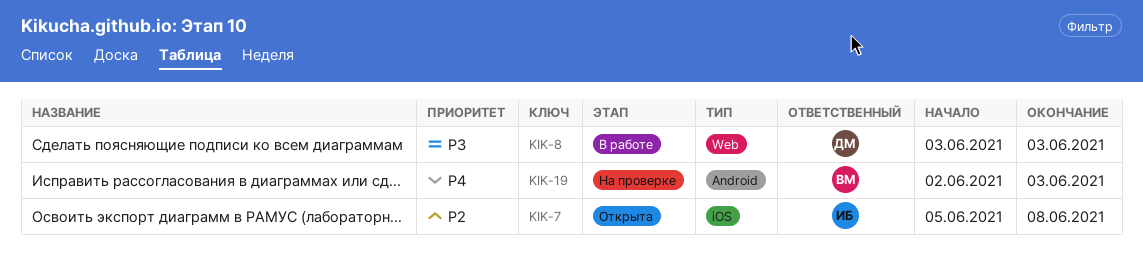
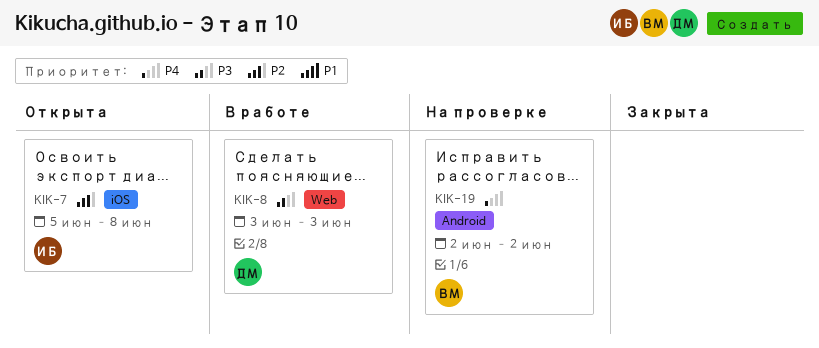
KIK-19, due: Jun 3 -> Jun 2

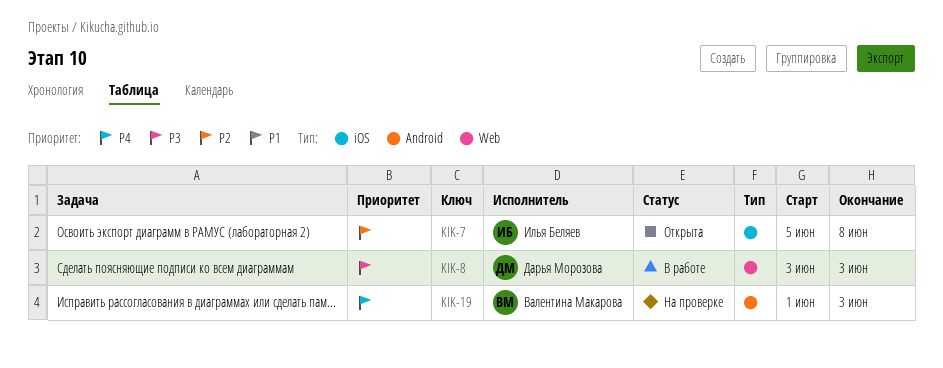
KIK-19, start: Jun 2 -> Jun 1
KIK-19, due: Jun 2 -> Jun 3

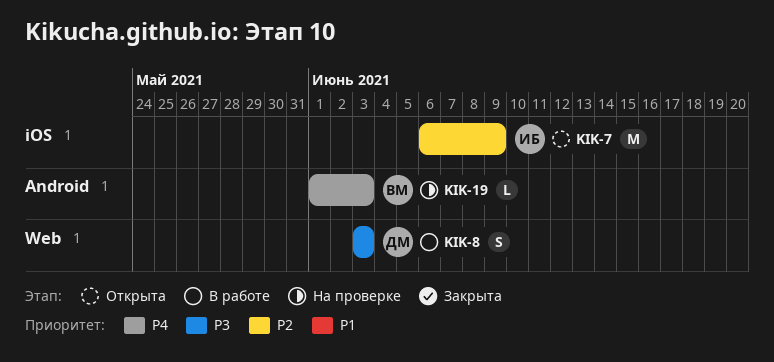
KIK-7, start: Jun 5 -> Jun 6
KIK-7, due: Jun 8 -> Jun 9

